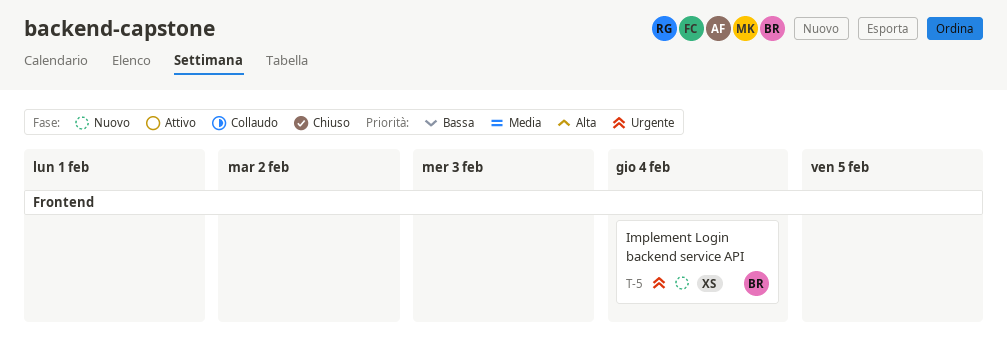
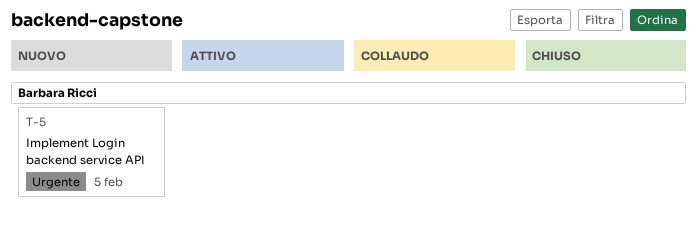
T-5, due: Feb 4 -> Feb 5

